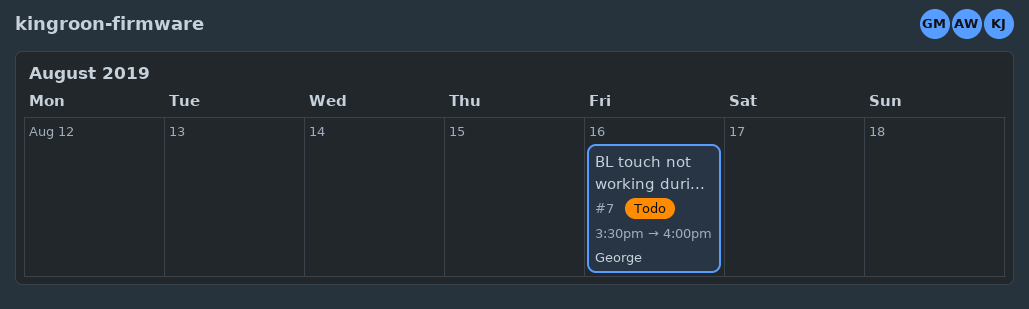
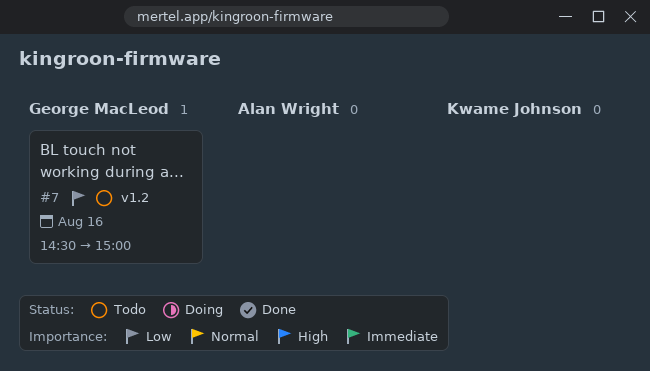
#7, begins: 15:30 -> 14:30
#7, ends: 16:00 -> 15:00

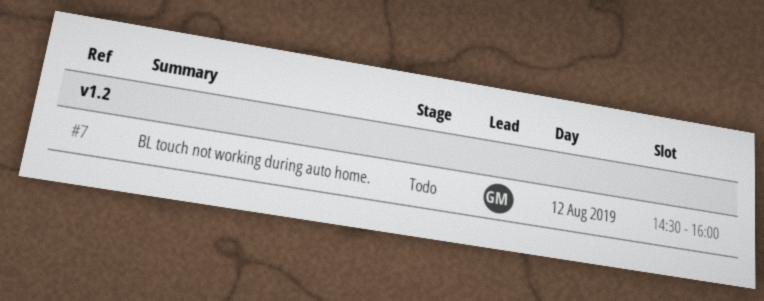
#7, day: Aug 16 -> Aug 12
#7, ends: 15:00 -> 16:00

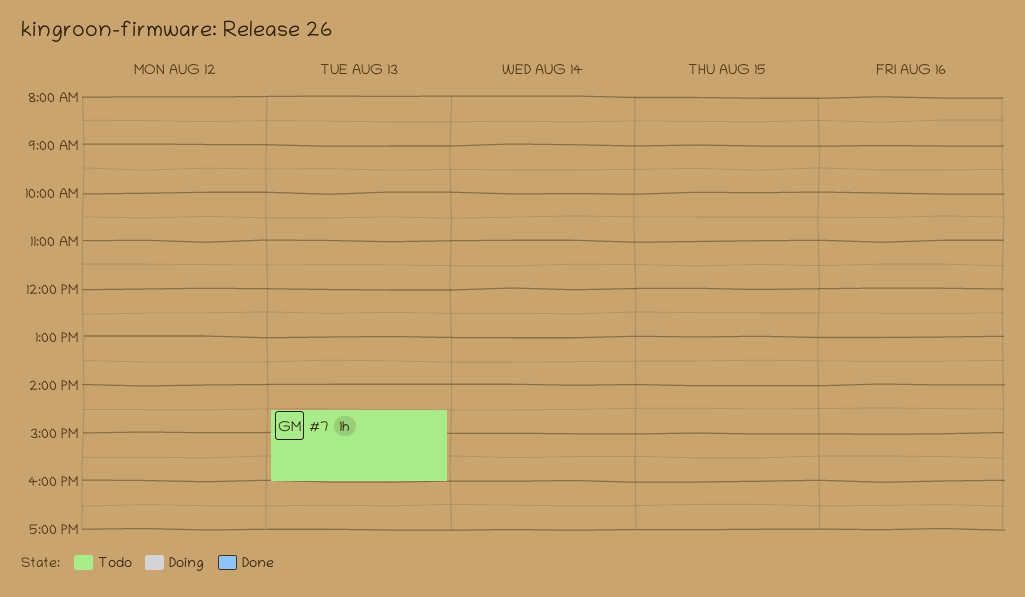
#7, day: Aug 12 -> Aug 13

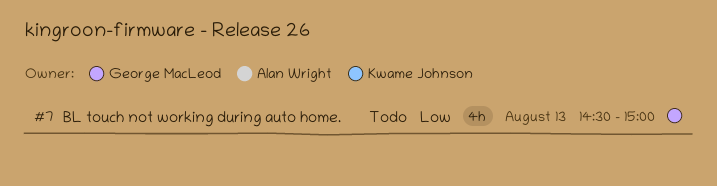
#7, estimate: 1h -> 4h
#7, ends: 16:00 -> 15:00

